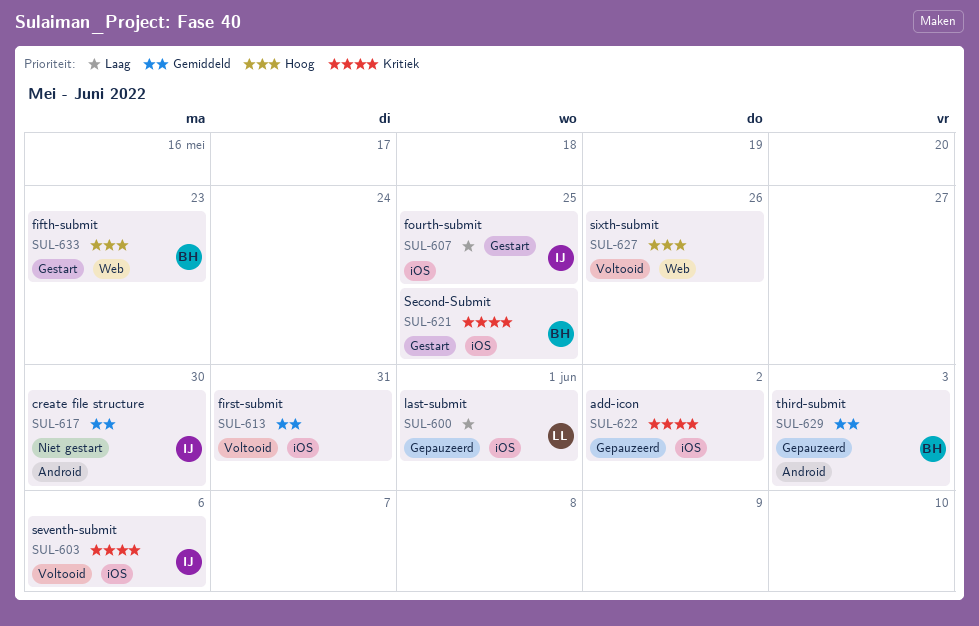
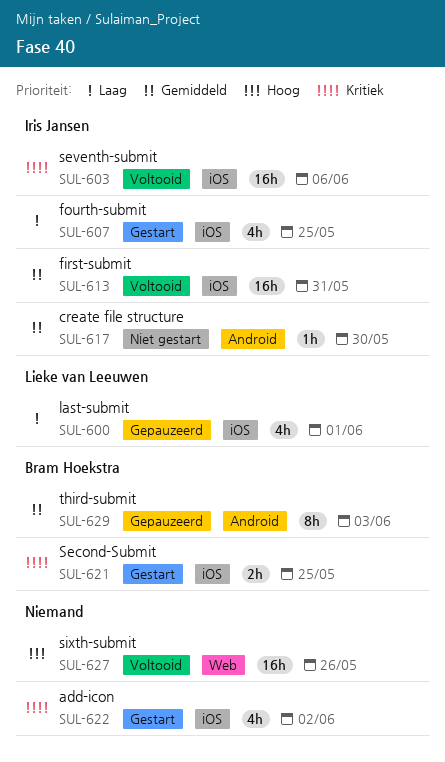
SUL-613, owner: none -> Iris Jansen
SUL-622, status: Gepauzeerd -> Gestart
SUL-633: present -> none

